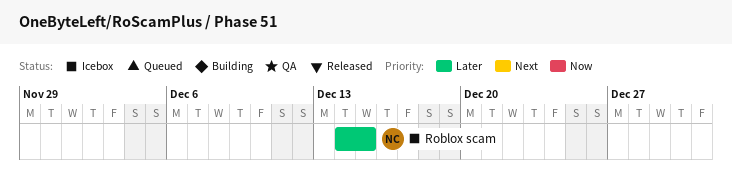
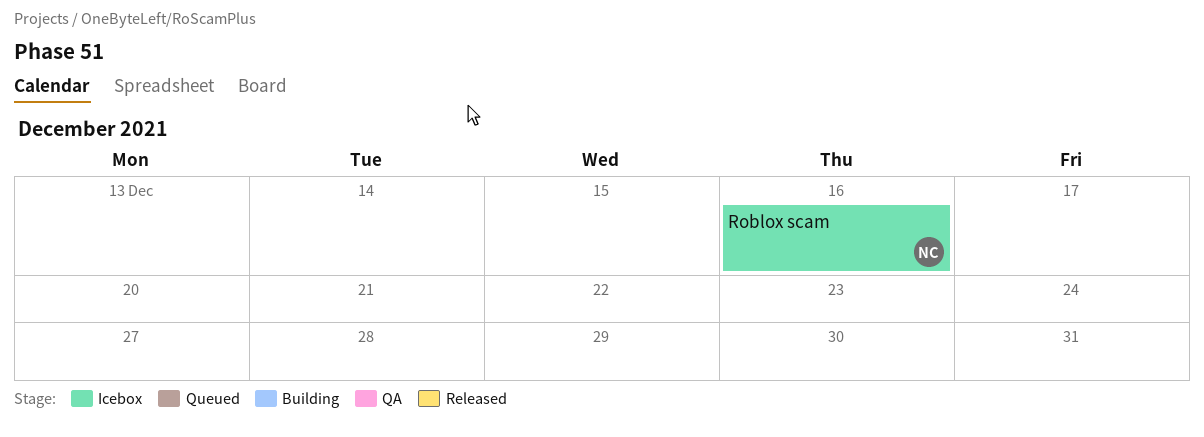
Roblox scam, due: Dec 15 -> Dec 16

